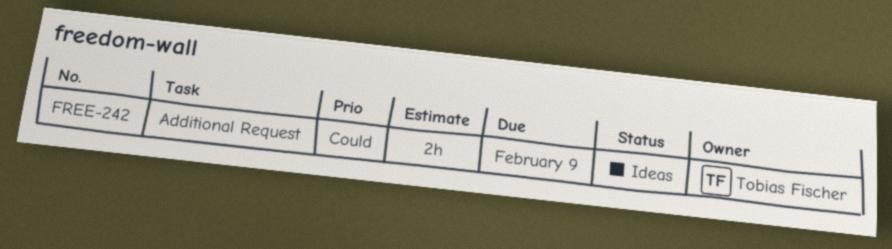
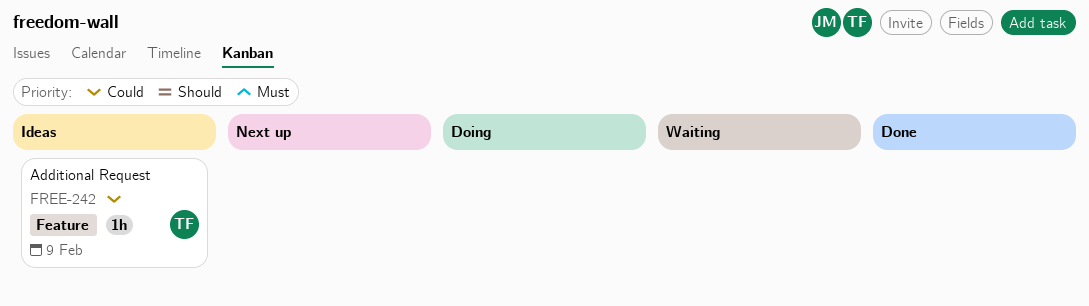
FREE-242, estimate: 2h -> 1h

